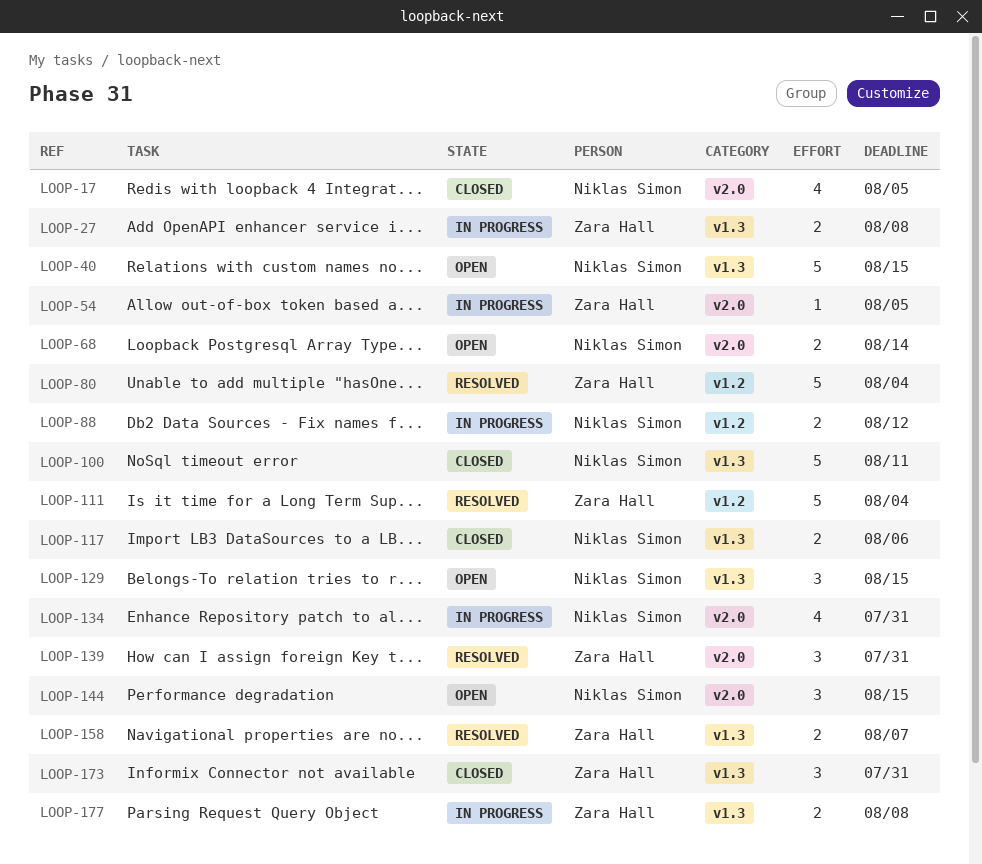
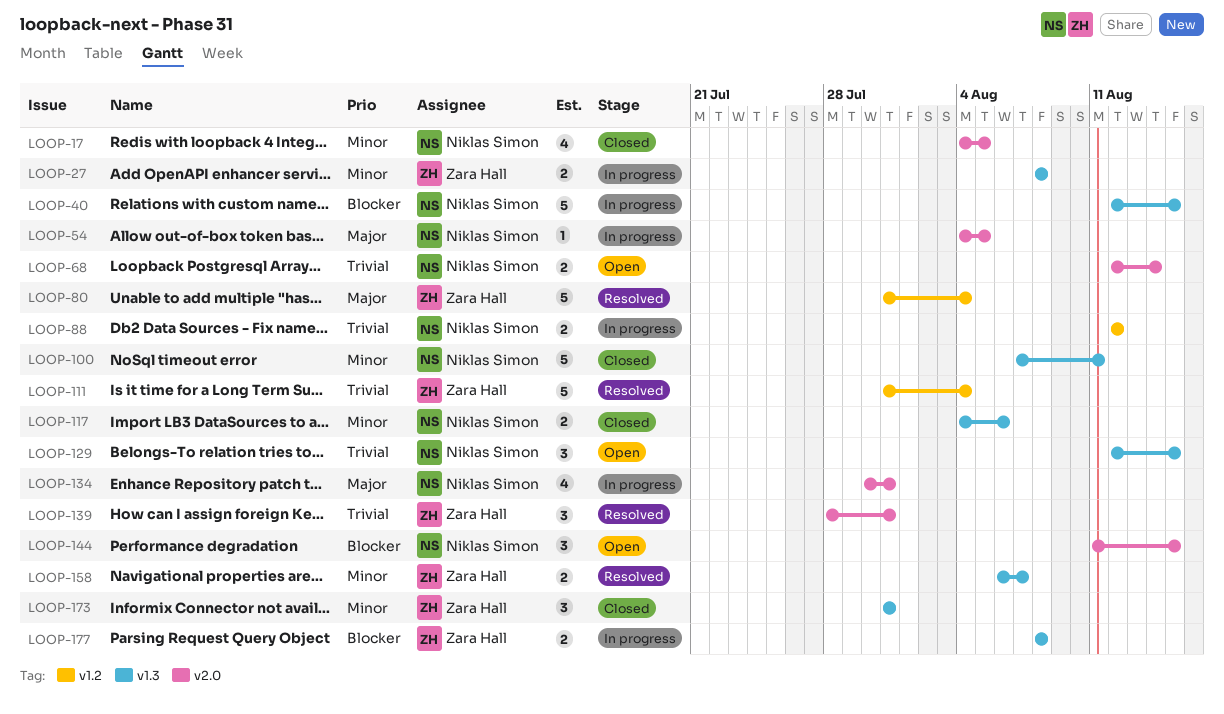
LOOP-40, status: Open -> In progress
LOOP-54, owner: Zara Hall -> Niklas Simon

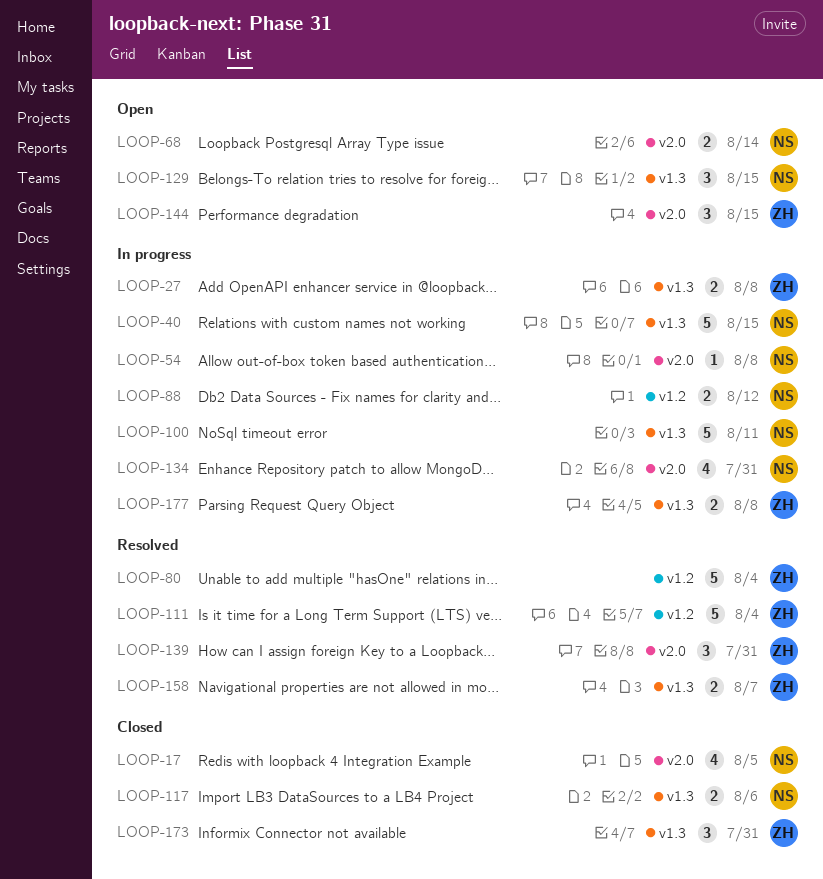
LOOP-54, due: Aug 5 -> Aug 8
LOOP-100, status: Closed -> In progress
LOOP-144, owner: Niklas Simon -> Zara Hall

